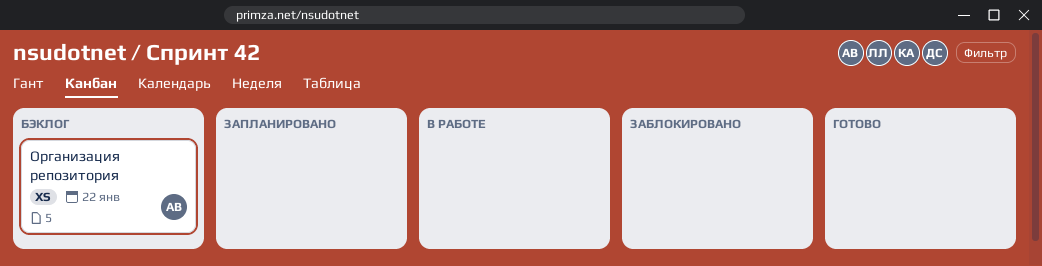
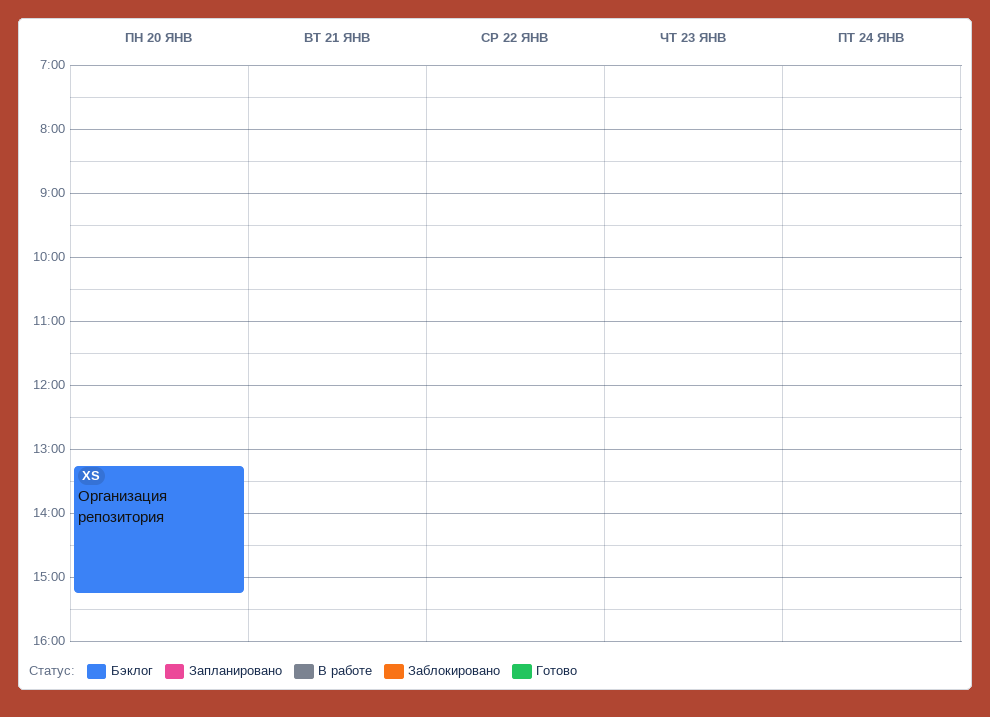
Организация репозитория, day: Jan 22 -> Jan 20

